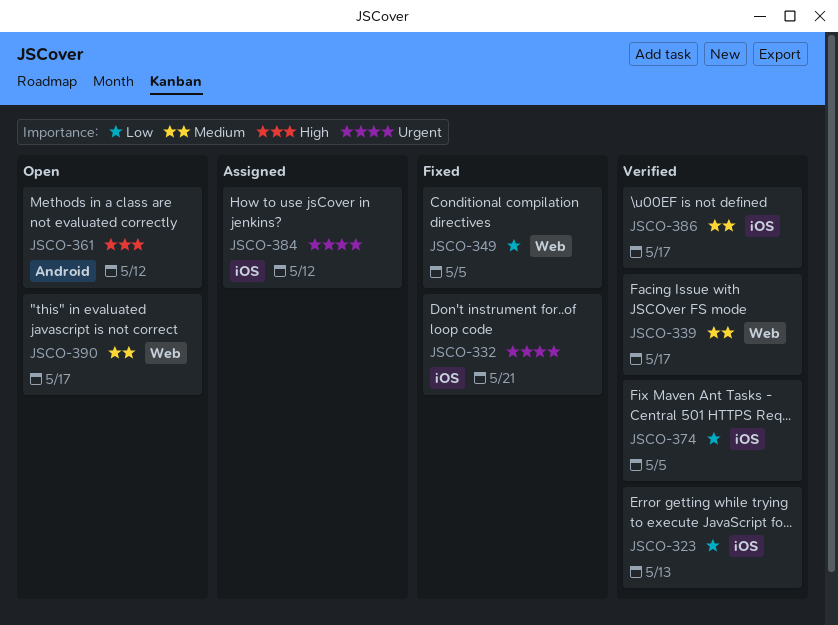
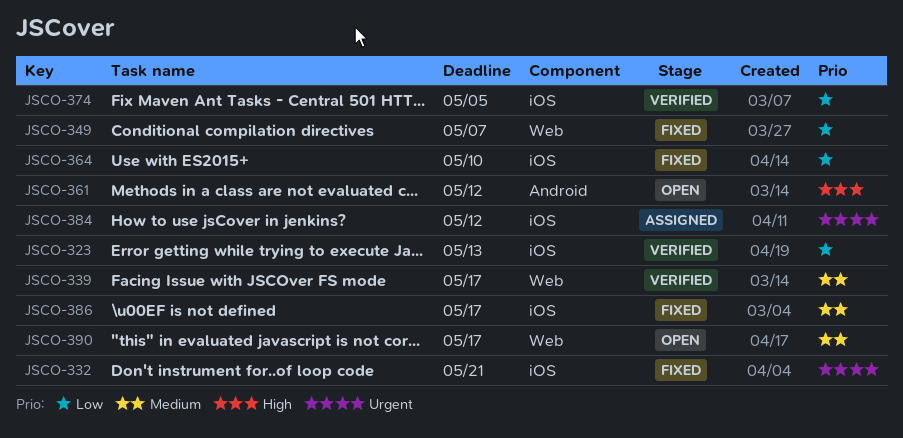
JSCO-349, due: May 5 -> May 7
JSCO-364: none -> present
JSCO-386, status: Verified -> Fixed

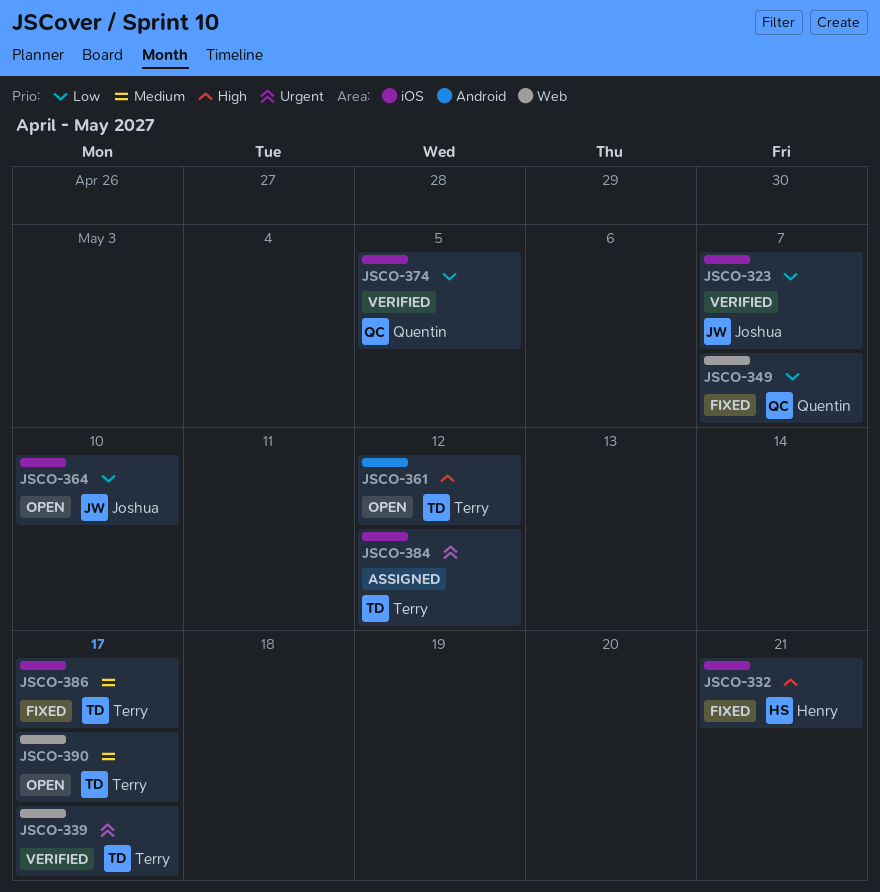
JSCO-323, due: May 13 -> May 7
JSCO-332, priority: Urgent -> High
JSCO-339, priority: Medium -> Urgent
JSCO-364, status: Fixed -> Open

